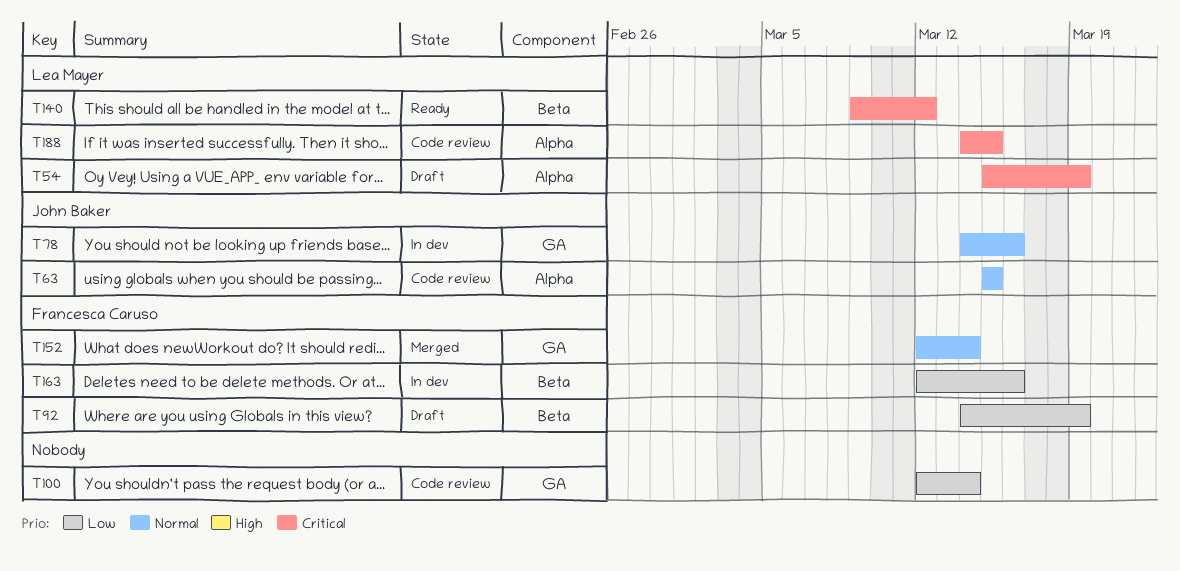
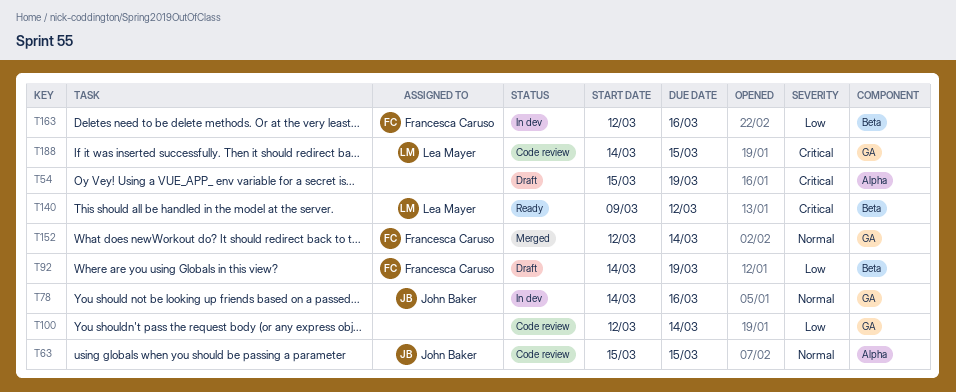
T54, owner: Lea Mayer -> none
T188, label: Alpha -> GA

